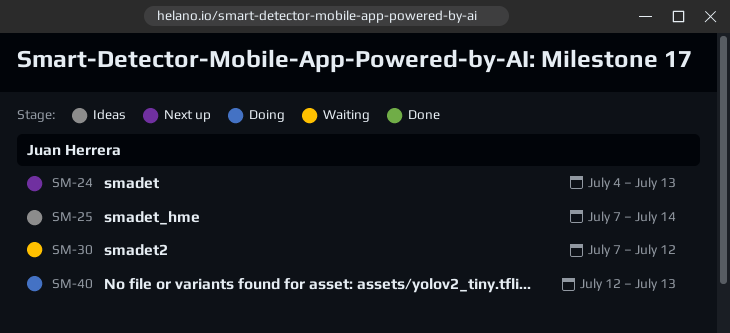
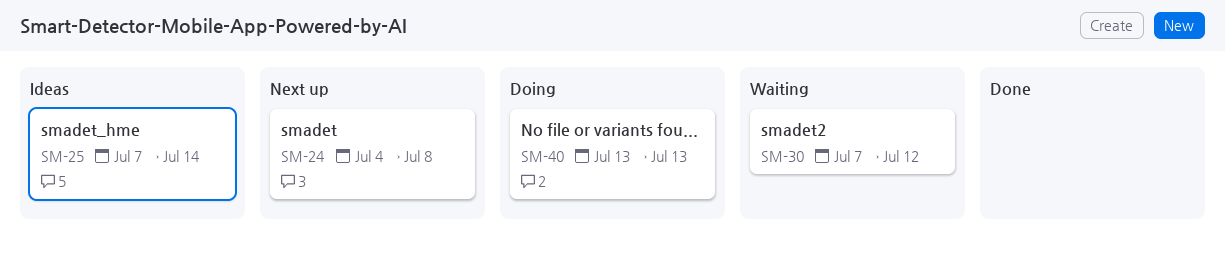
SM-24, due: Jul 13 -> Jul 8
SM-40, start: Jul 12 -> Jul 13

